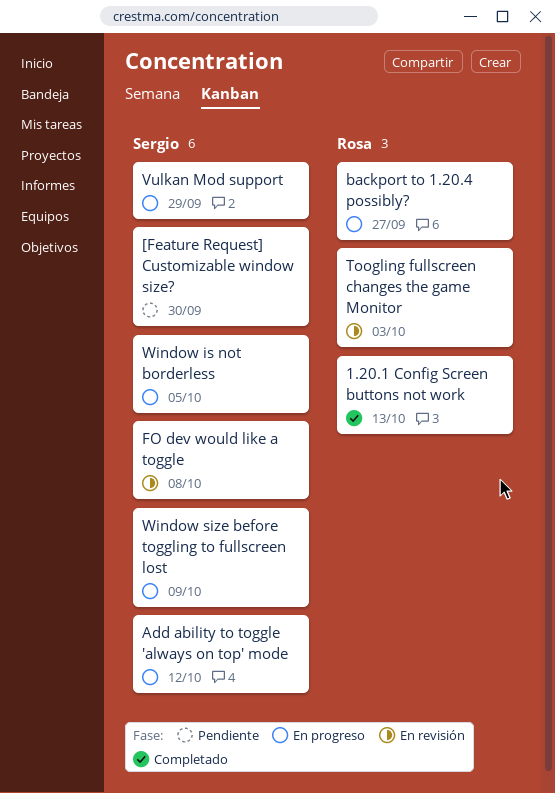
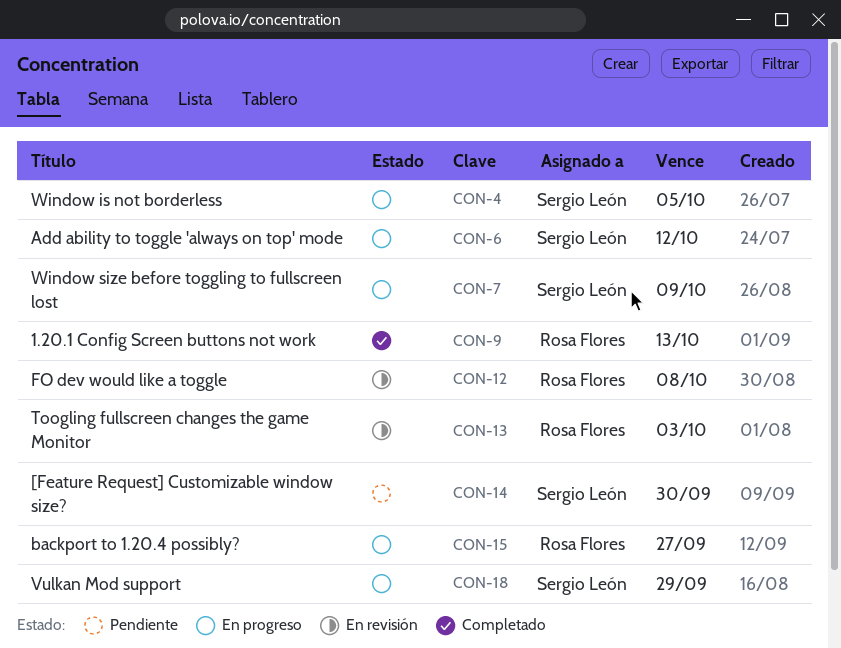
FO dev would like a toggle, owner: Sergio León -> Rosa Flores

